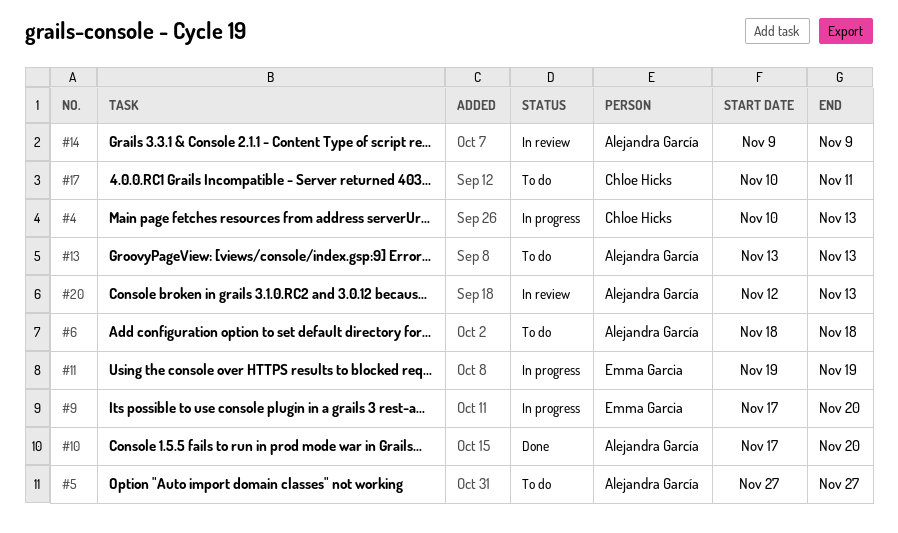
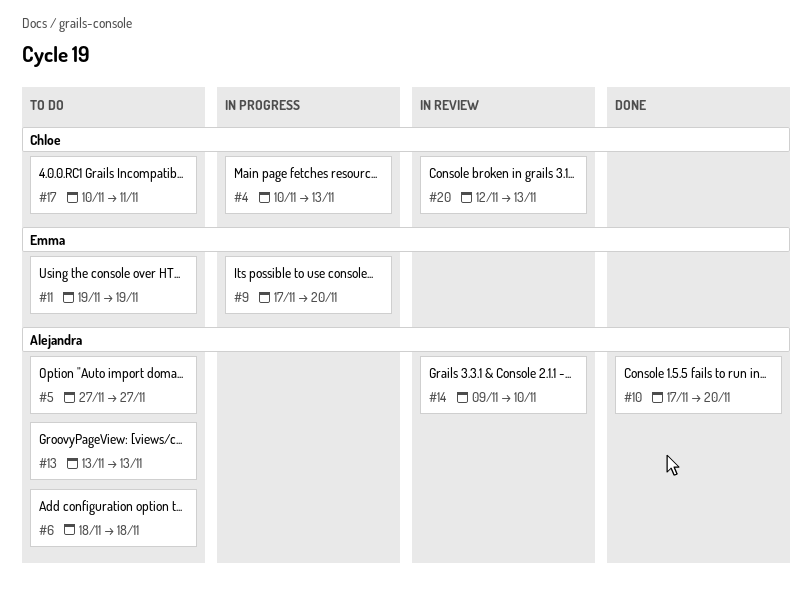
#11, status: In progress -> To do
#14, due: Nov 9 -> Nov 10
#20, owner: Alejandra García -> Chloe Hicks

